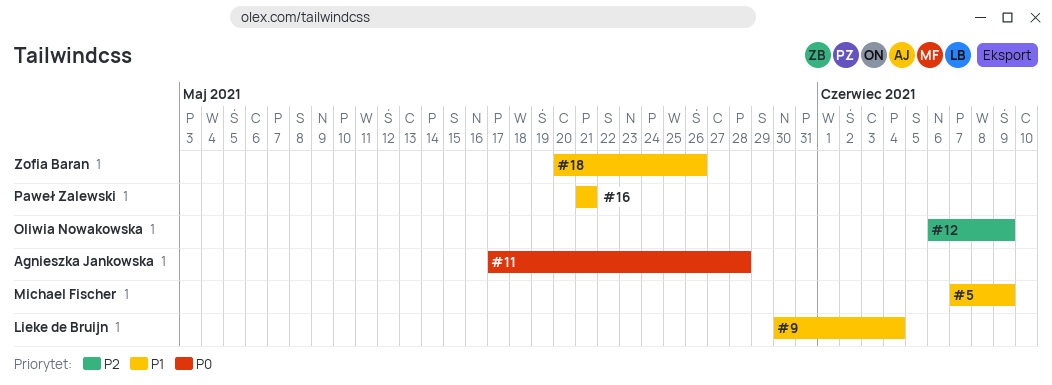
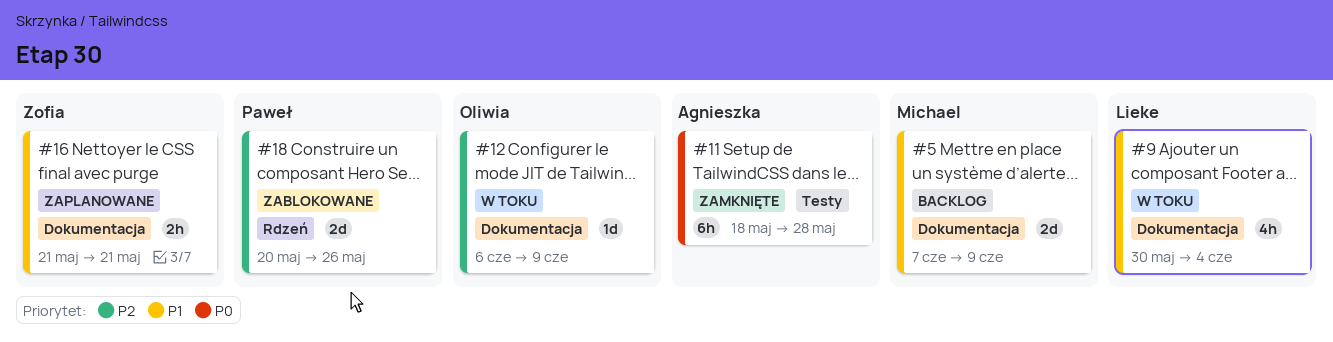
#11, start: May 17 -> May 18
#16, owner: Paweł Zalewski -> Zofia Baran
#18, owner: Zofia Baran -> Paweł Zalewski
#18, priority: P1 -> P2

